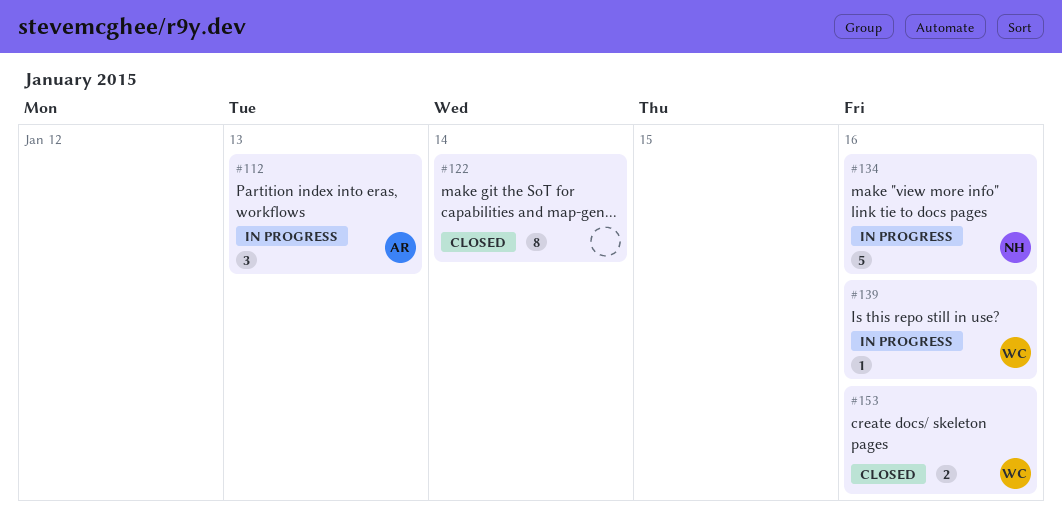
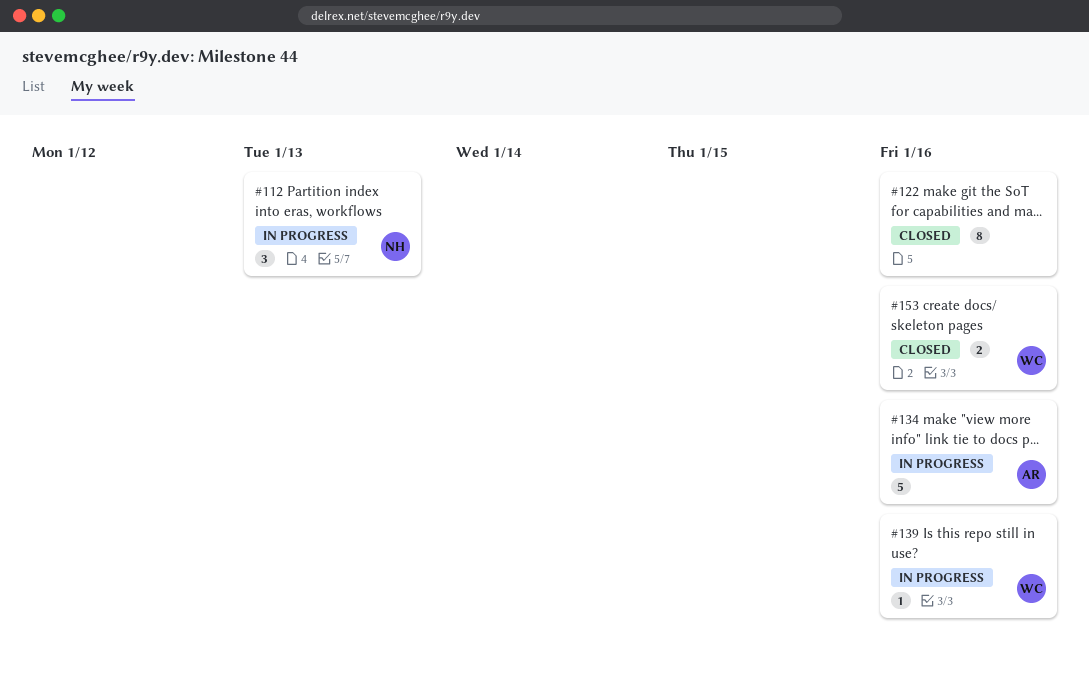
#112, owner: AR -> NH
#122, due: Jan 14 -> Jan 16
#134, owner: NH -> AR

